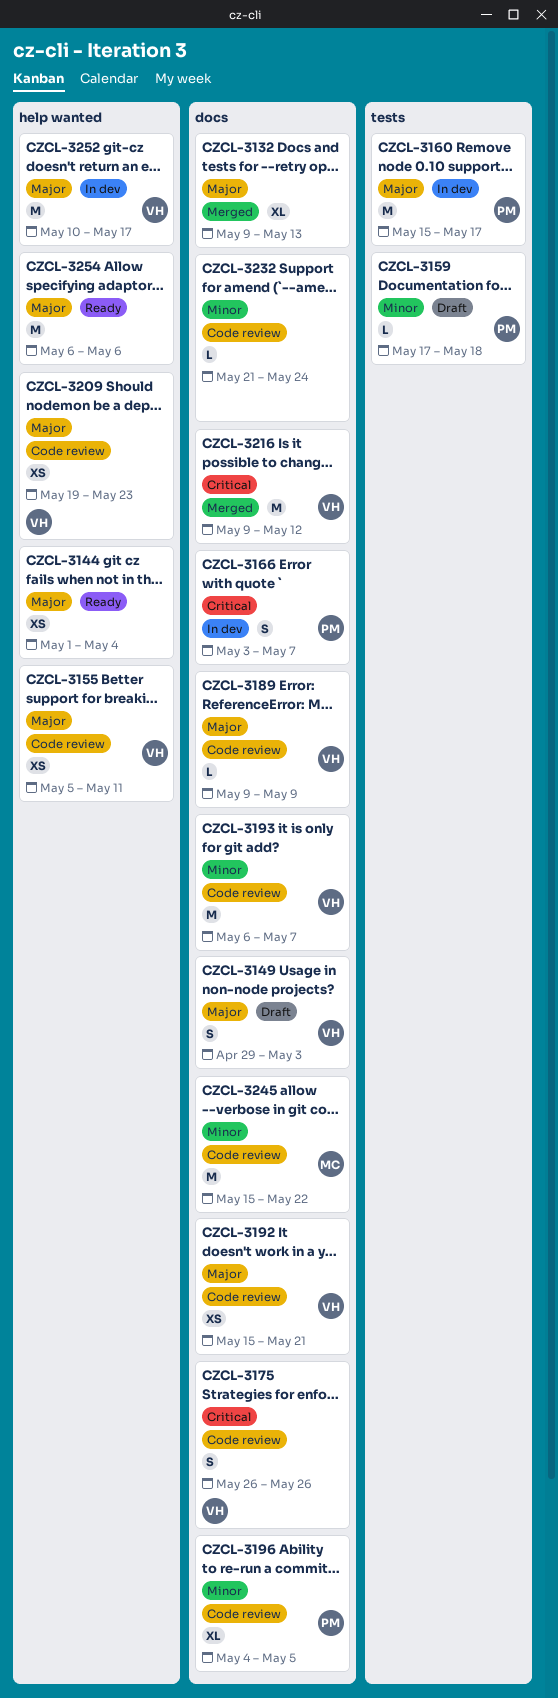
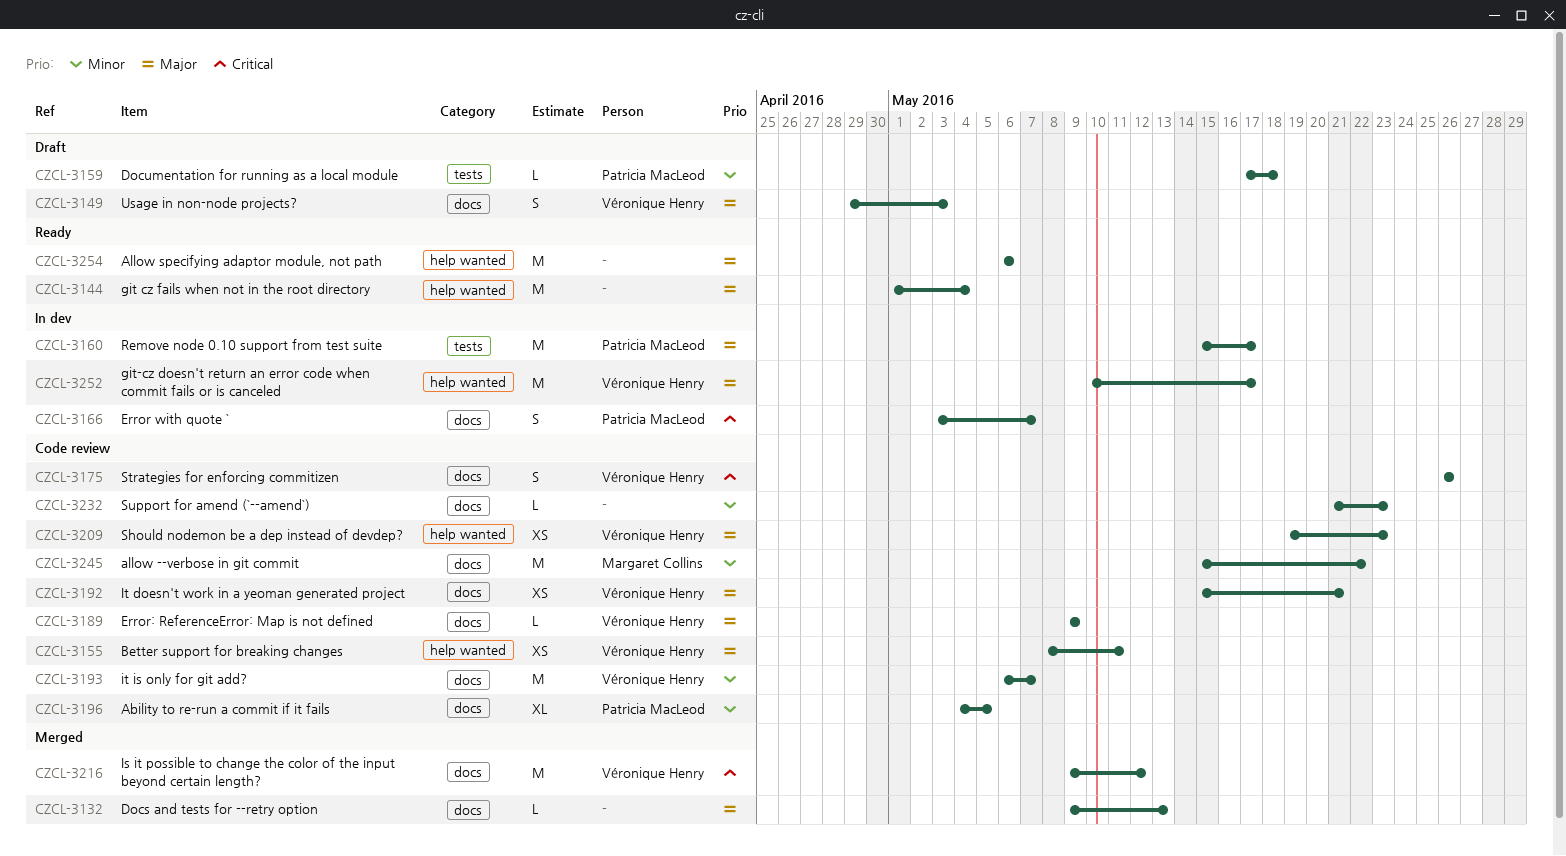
CZCL-3132, estimate: XL -> L
CZCL-3144, estimate: XS -> M
CZCL-3155, start: May 5 -> May 8
CZCL-3232, due: May 24 -> May 23

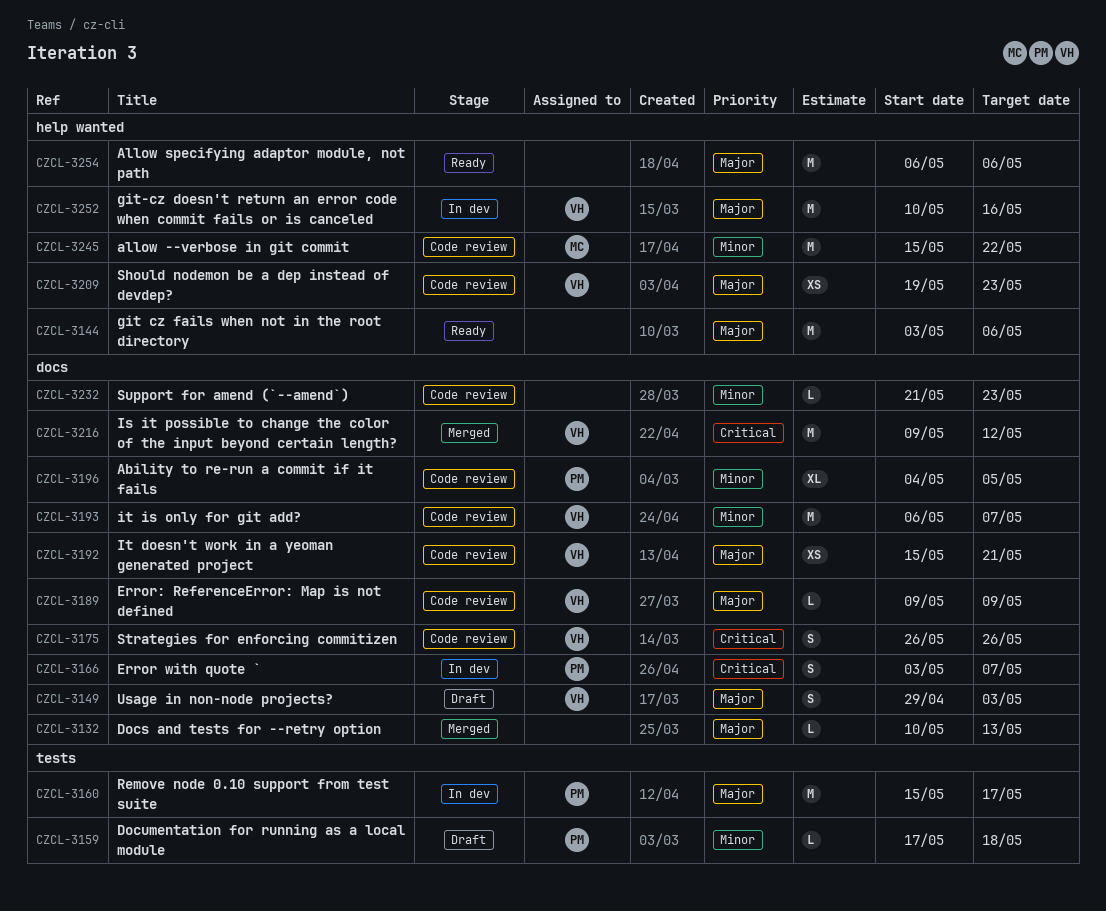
CZCL-3132, start: May 9 -> May 10
CZCL-3144, start: May 1 -> May 3
CZCL-3144, due: May 4 -> May 6
CZCL-3155: present -> none
CZCL-3245, label: docs -> help wanted
CZCL-3252, due: May 17 -> May 16

